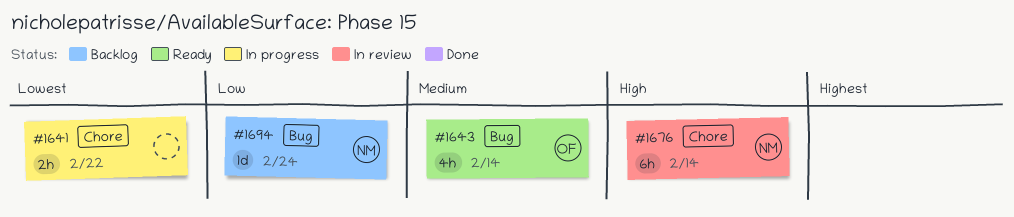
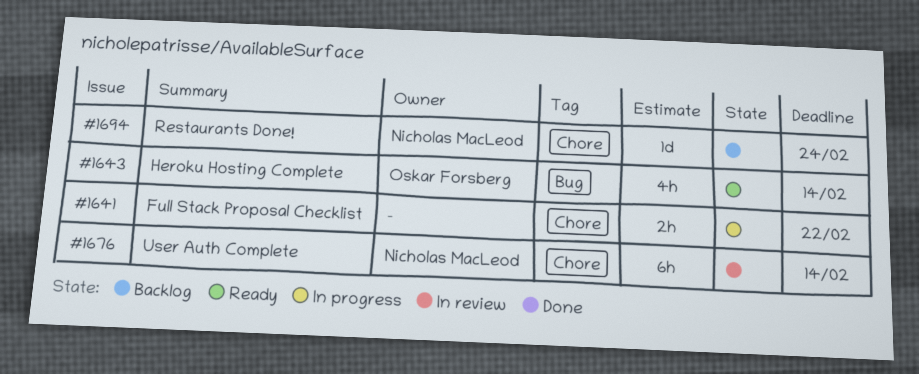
#1694, label: Bug -> Chore

